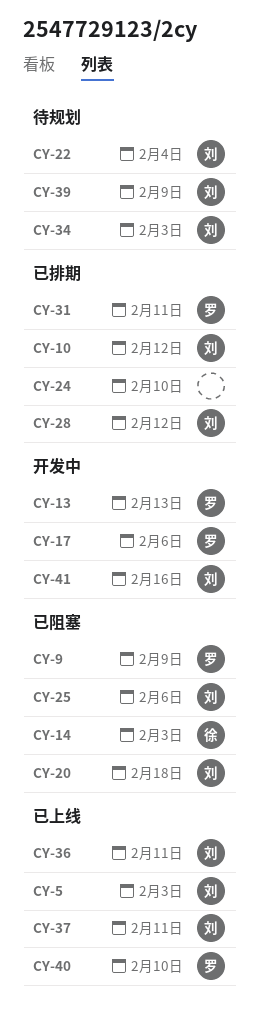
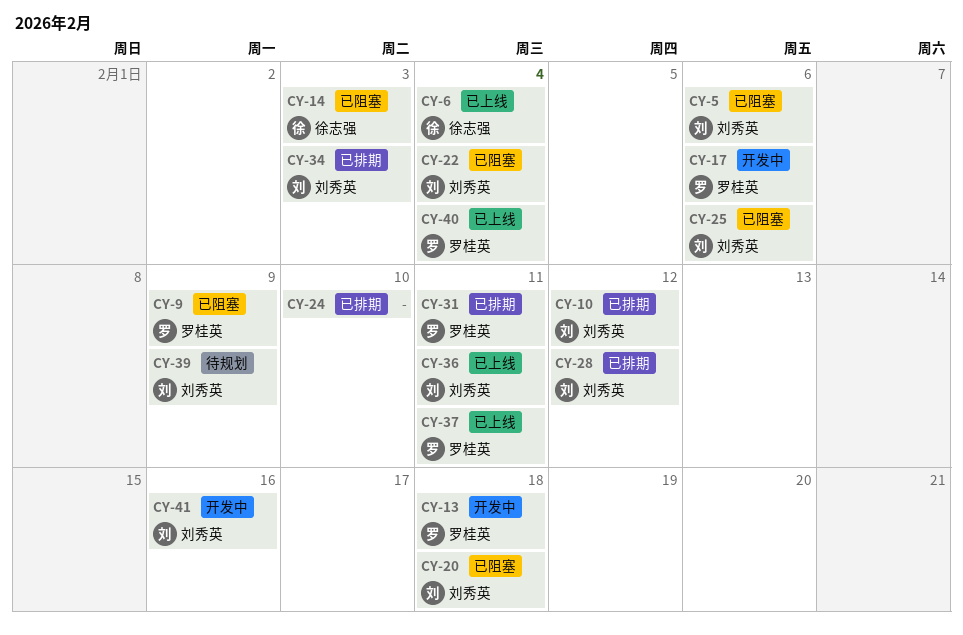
CY-5, status: 已上线 -> 已阻塞
CY-5, due: Feb 3 -> Feb 6
CY-6: none -> present
CY-13, due: Feb 13 -> Feb 18
CY-22, status: 待规划 -> 已阻塞
CY-34, status: 待规划 -> 已排期
CY-37, owner: 刘秀英 -> 罗桂英
CY-40, due: Feb 10 -> Feb 4

